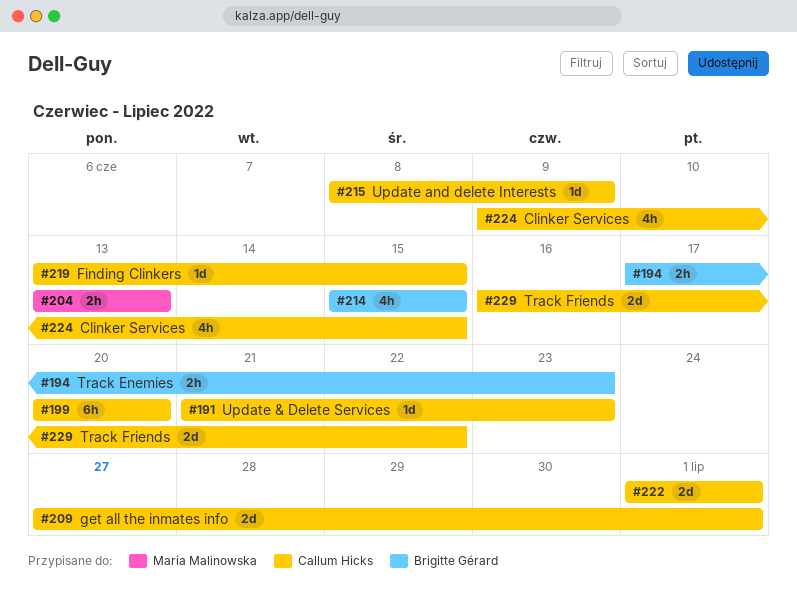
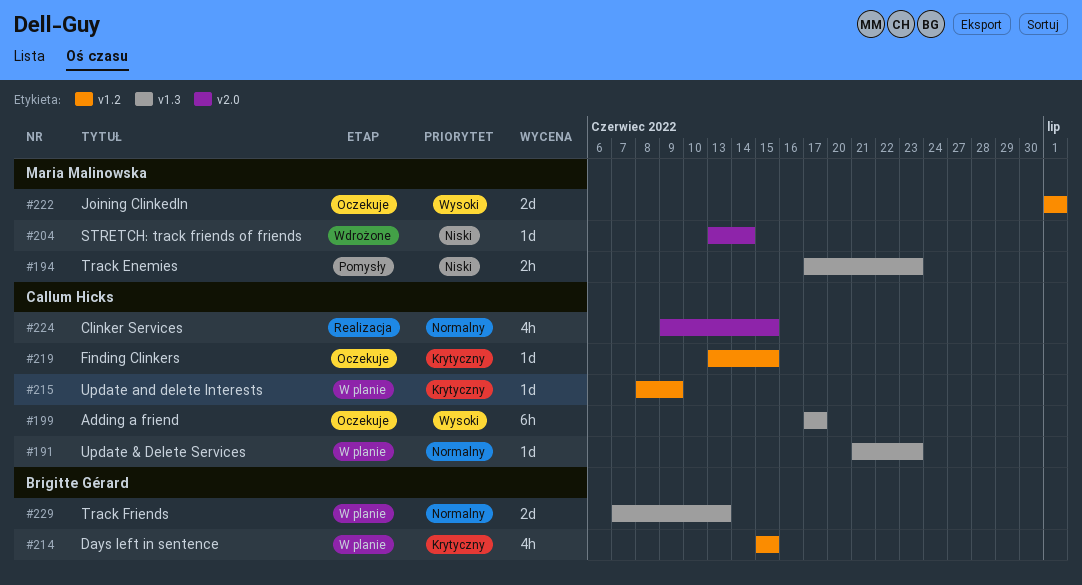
#194, owner: Brigitte Gérard -> Maria Malinowska
#199, start: Jun 20 -> Jun 17
#199, due: Jun 20 -> Jun 17
#204, estimate: 2h -> 1d
#204, due: Jun 13 -> Jun 14
#209: present -> none
#222, owner: Callum Hicks -> Maria Malinowska
#229, owner: Callum Hicks -> Brigitte Gérard
#229, start: Jun 16 -> Jun 7
#229, due: Jun 22 -> Jun 13

